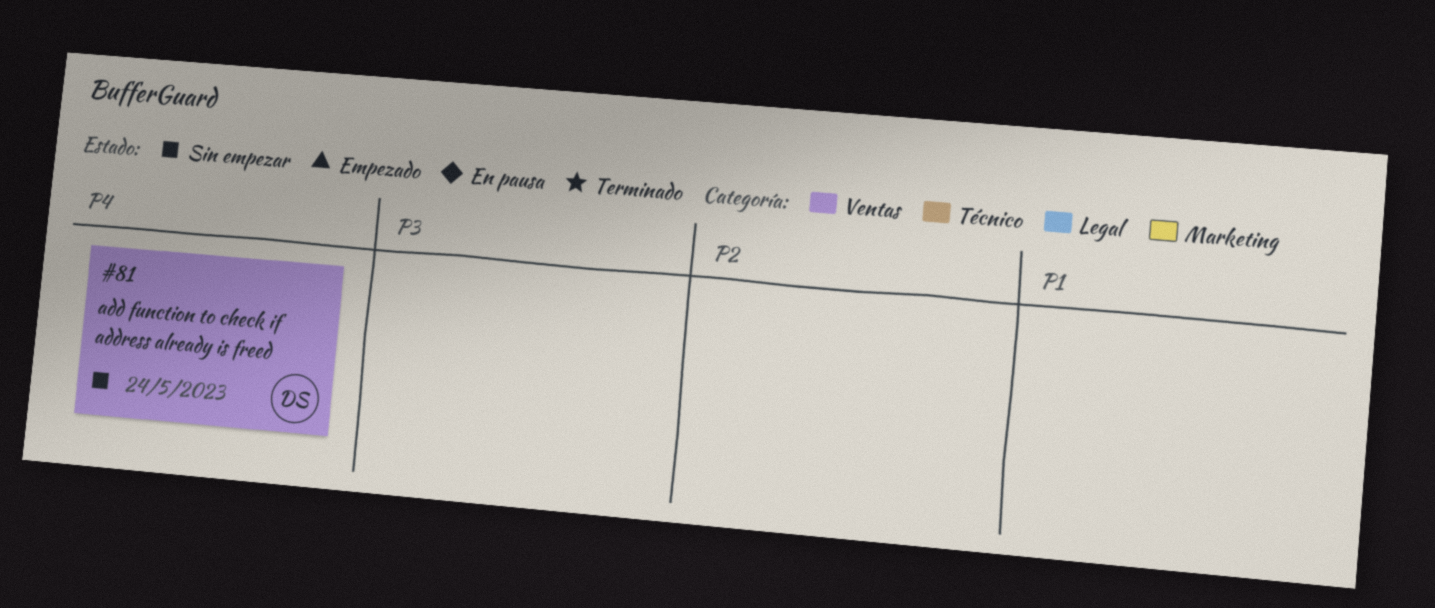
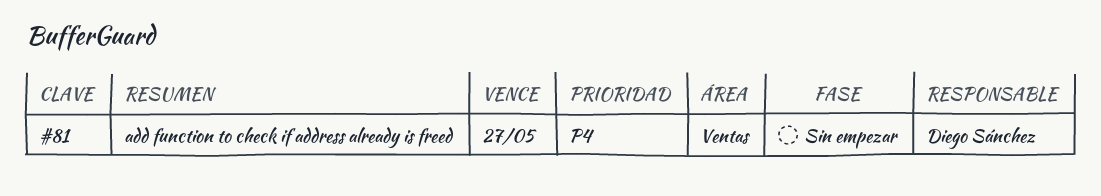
#81, due: May 24 -> May 27

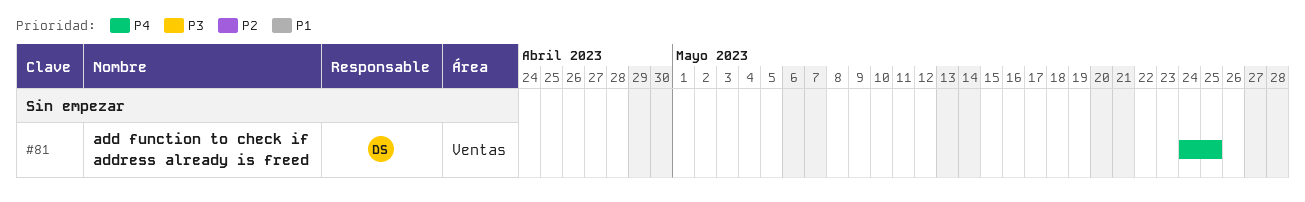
#81, due: May 27 -> May 25

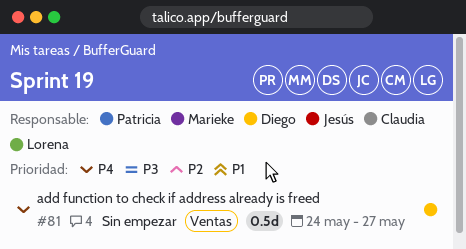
#81, due: May 25 -> May 27

